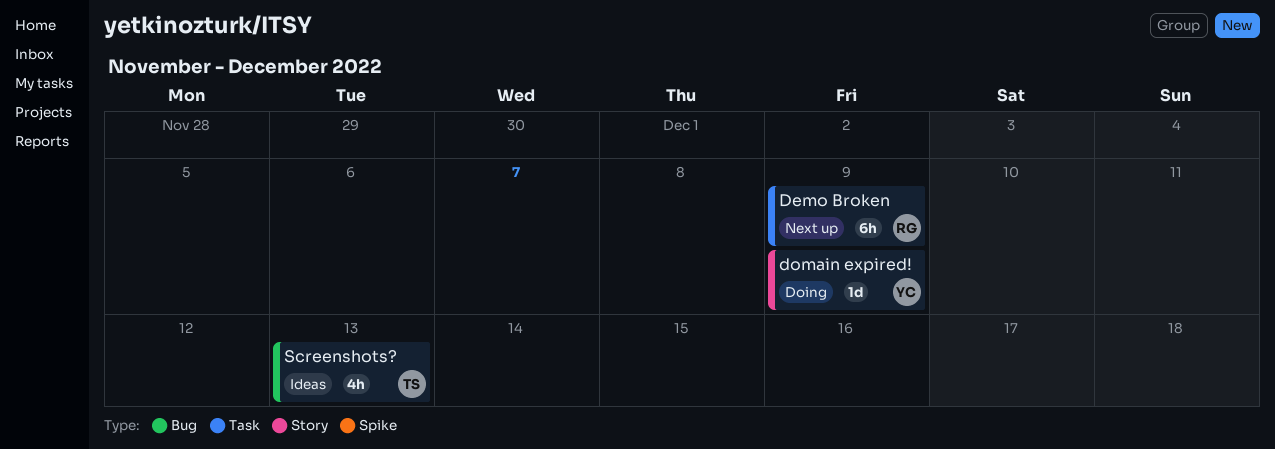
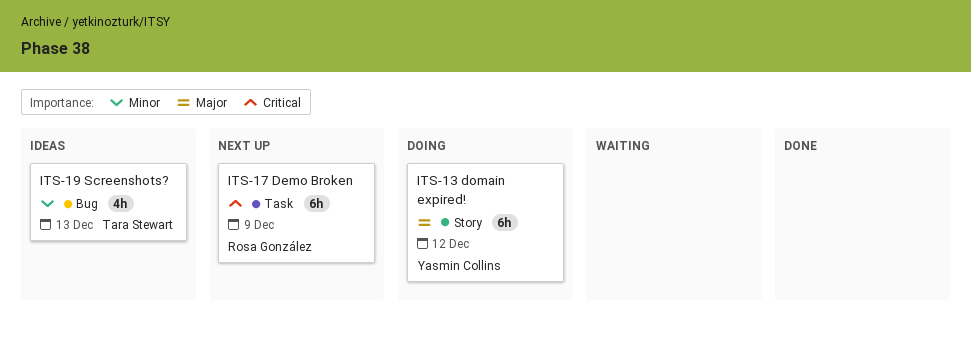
domain expired!, estimate: 1d -> 6h
domain expired!, due: Dec 9 -> Dec 12

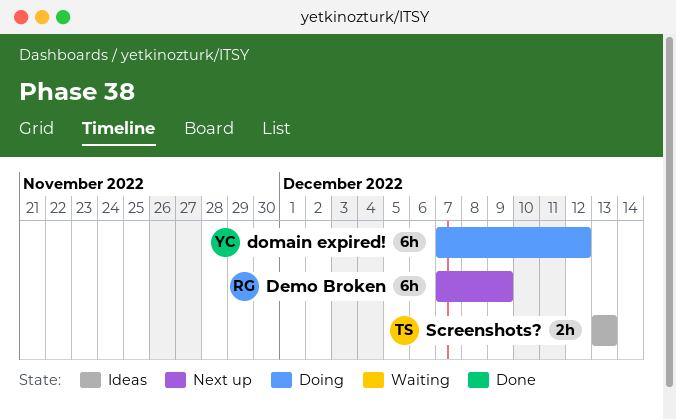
Screenshots?, estimate: 4h -> 2h

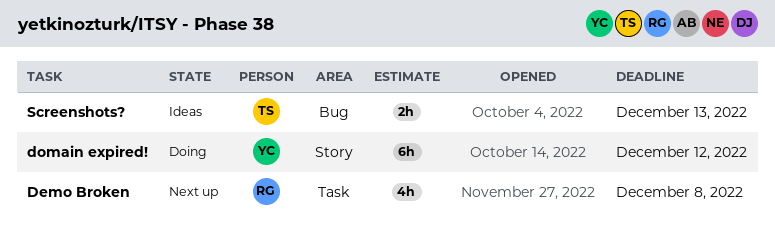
Demo Broken, estimate: 6h -> 4h
Demo Broken, due: Dec 9 -> Dec 8

